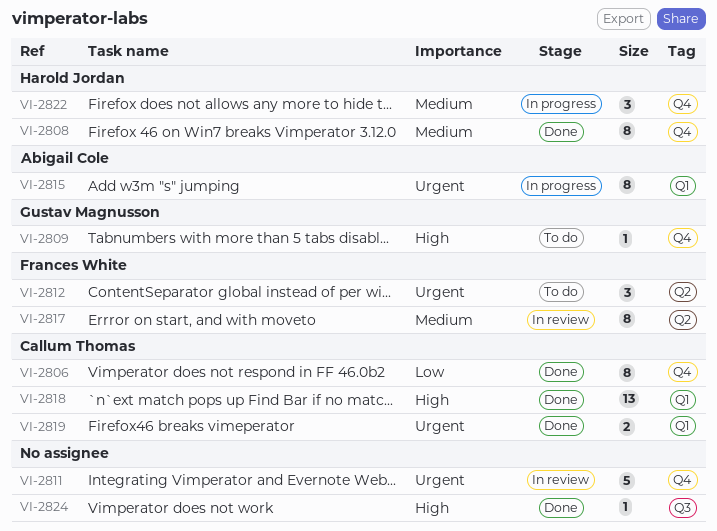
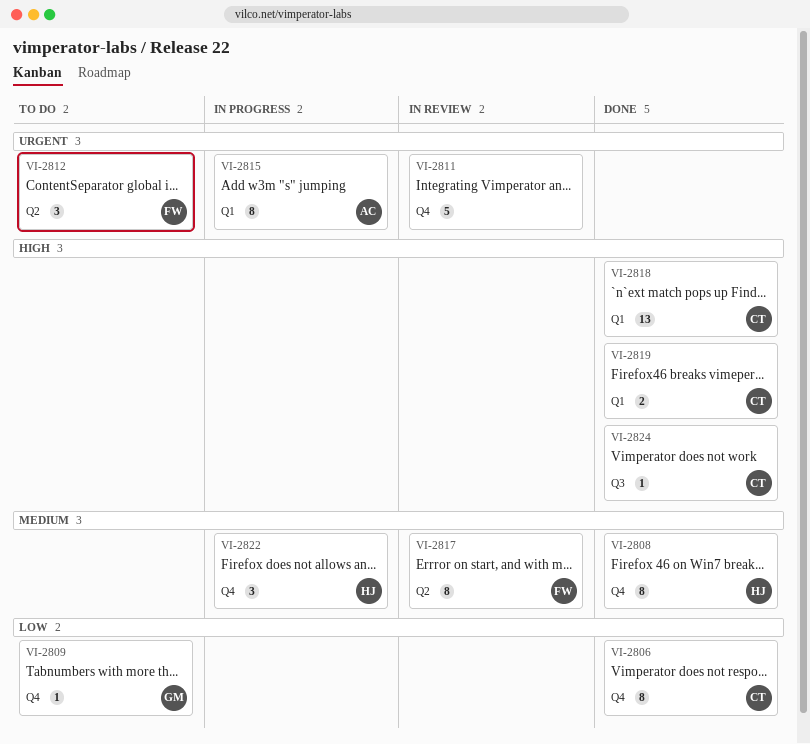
VI-2809, priority: High -> Low
VI-2819, priority: Urgent -> High
VI-2824, owner: none -> Callum Thomas

